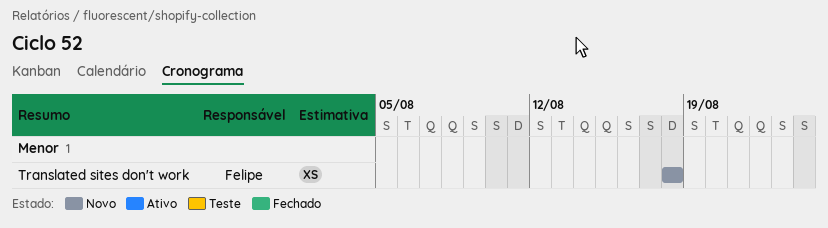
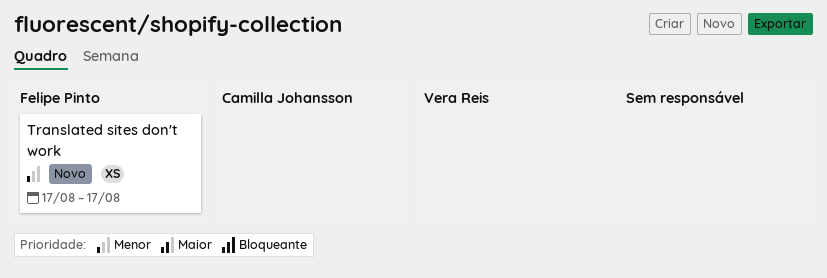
Translated sites don't work, start: Aug 18 -> Aug 17
Translated sites don't work, due: Aug 18 -> Aug 17

